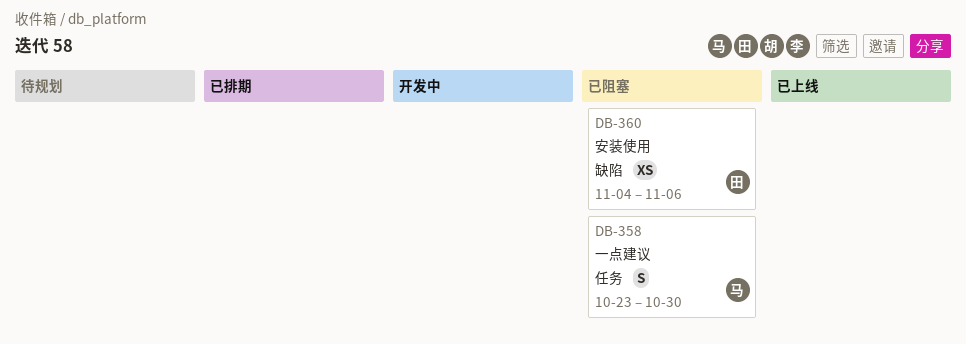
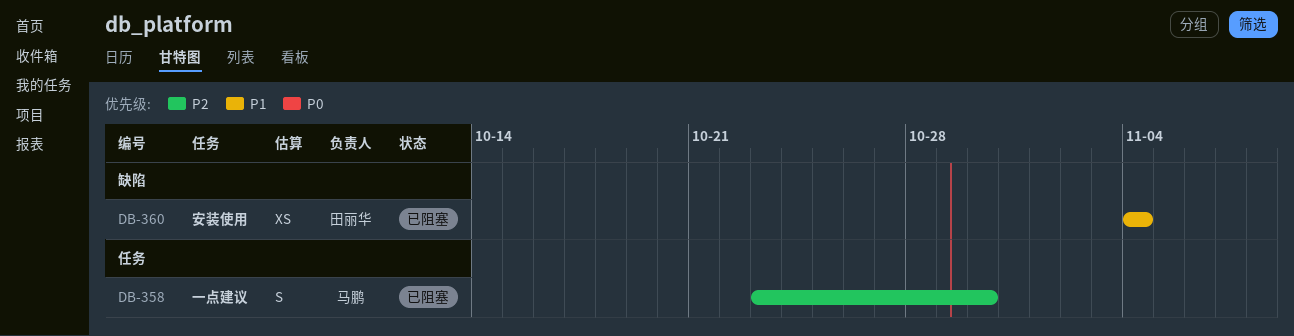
DB-360, due: Nov 6 -> Nov 4

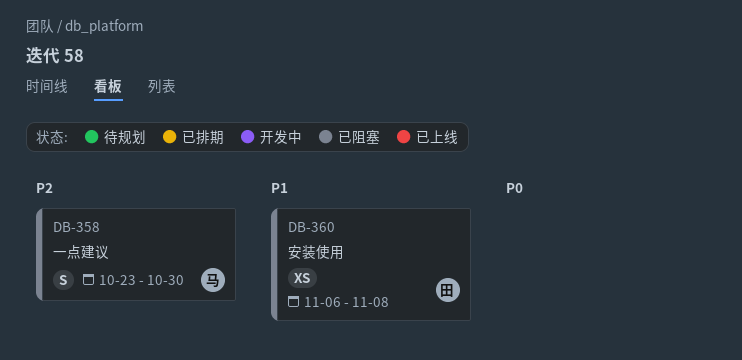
DB-360, start: Nov 4 -> Nov 6
DB-360, due: Nov 4 -> Nov 8

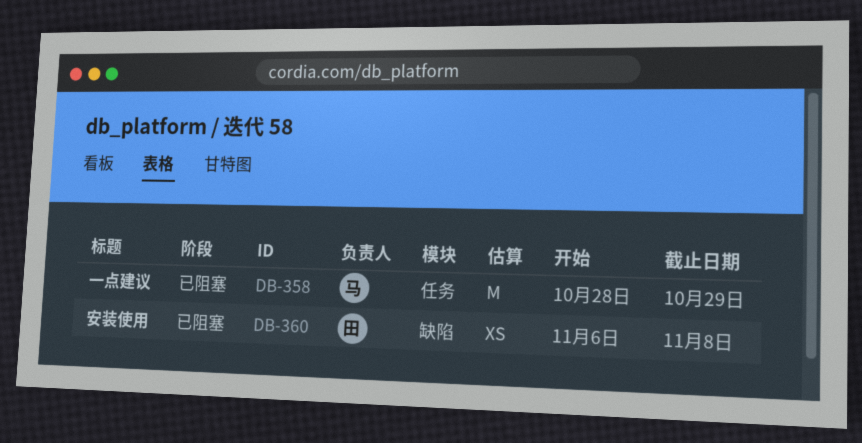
DB-358, estimate: S -> M
DB-358, start: Oct 23 -> Oct 28
DB-358, due: Oct 30 -> Oct 29

